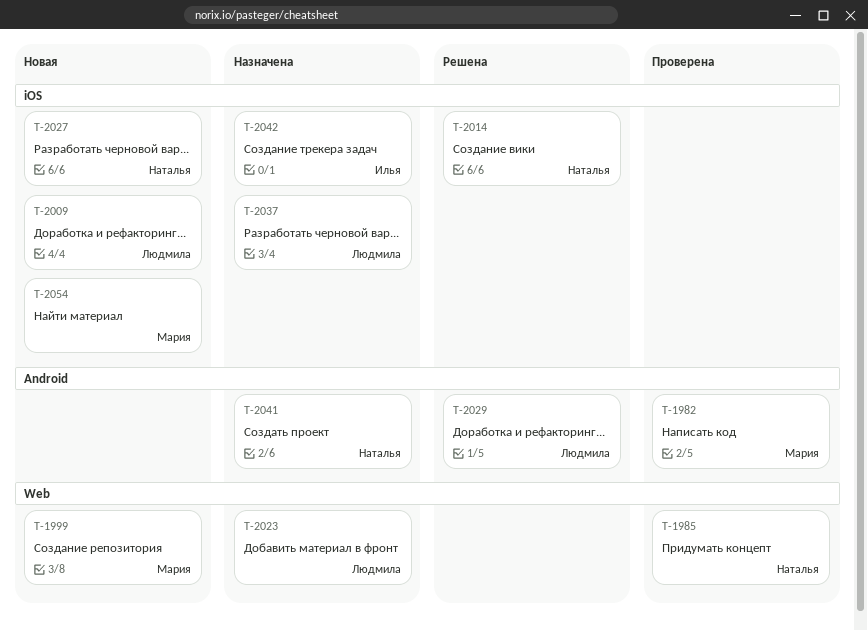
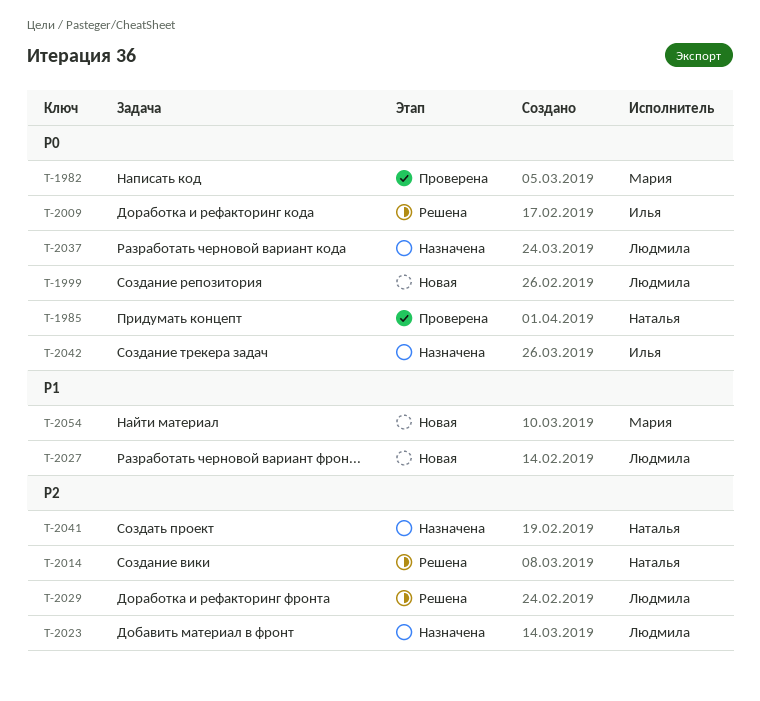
T-1999, owner: Мария -> Людмила
T-2009, status: Новая -> Решена
T-2009, owner: Людмила -> Илья
T-2027, owner: Наталья -> Людмила

